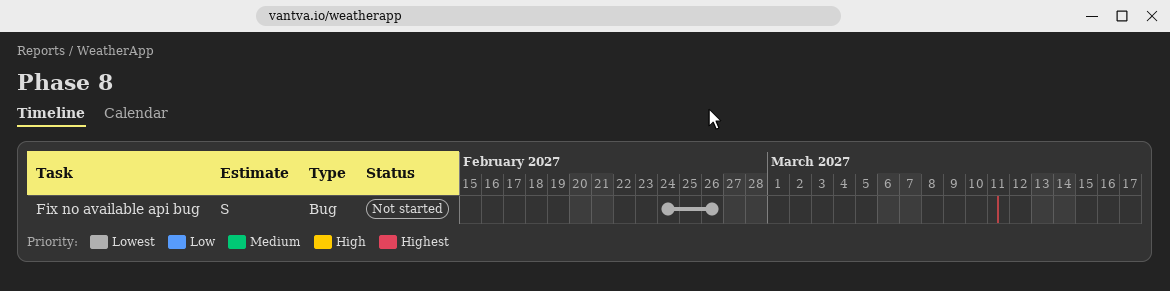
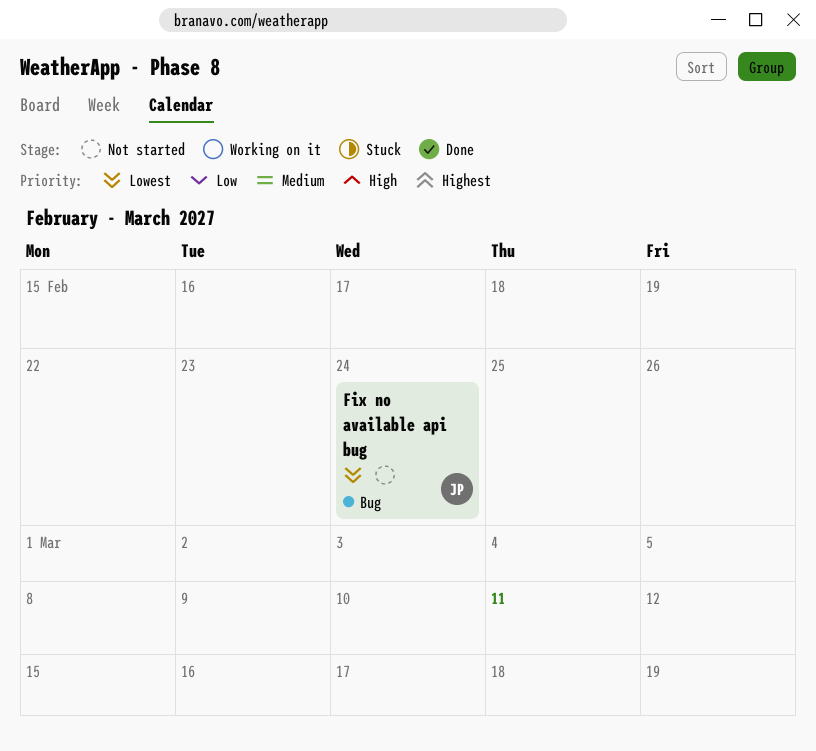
Fix no available api bug, due: Feb 26 -> Feb 24

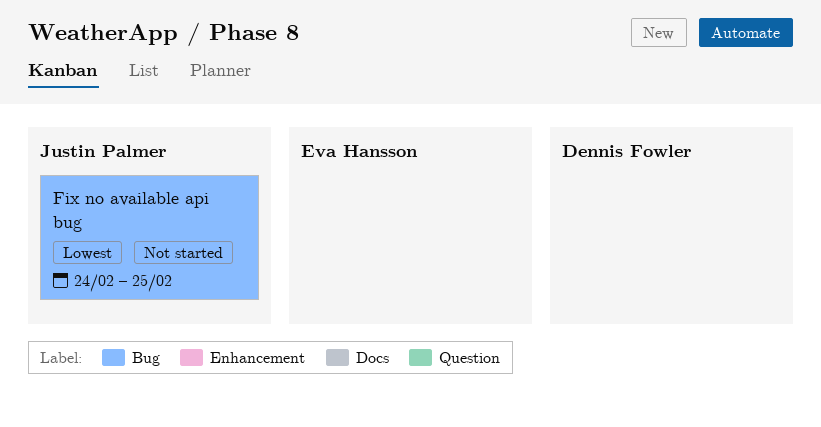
Fix no available api bug, due: Feb 24 -> Feb 25

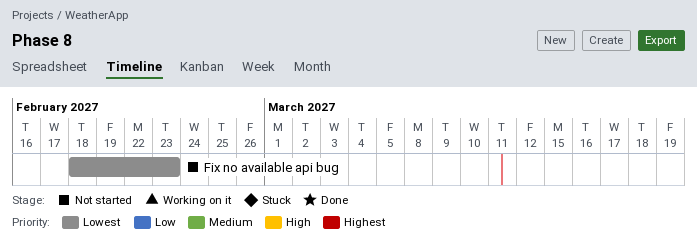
Fix no available api bug, start: Feb 24 -> Feb 18
Fix no available api bug, due: Feb 25 -> Feb 23

